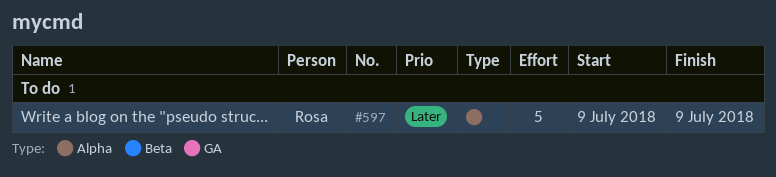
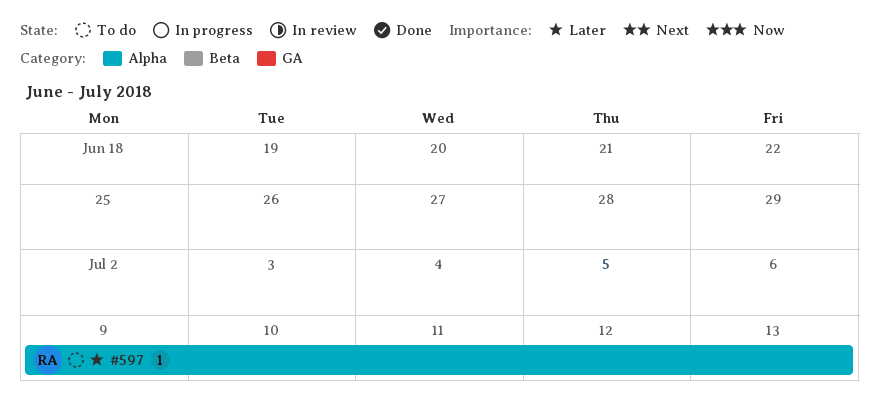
#597, estimate: 5 -> 1
#597, due: Jul 9 -> Jul 13

